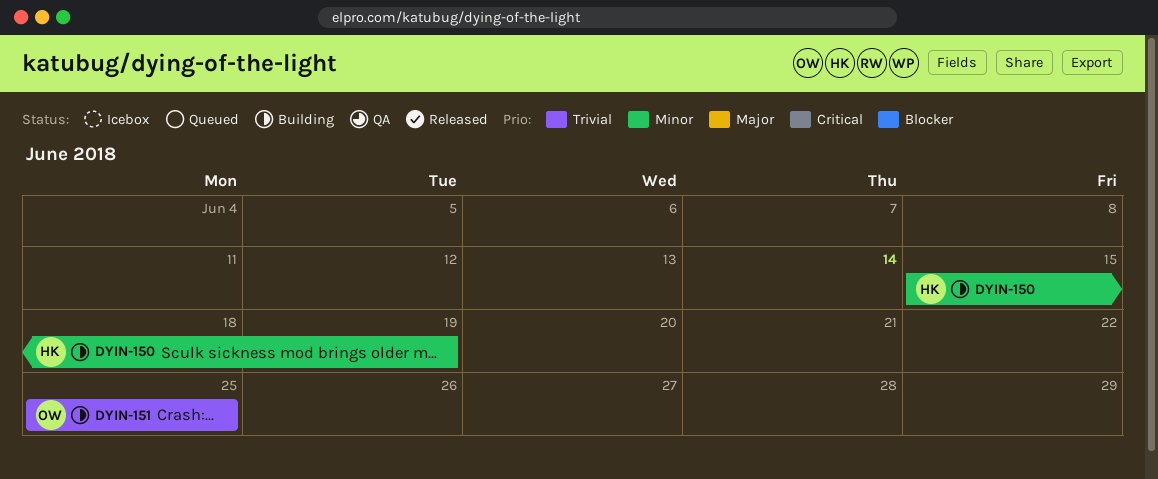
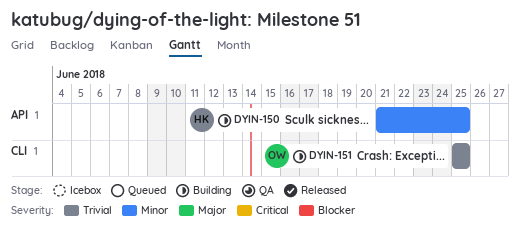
DYIN-150, start: Jun 15 -> Jun 21
DYIN-150, due: Jun 19 -> Jun 25

